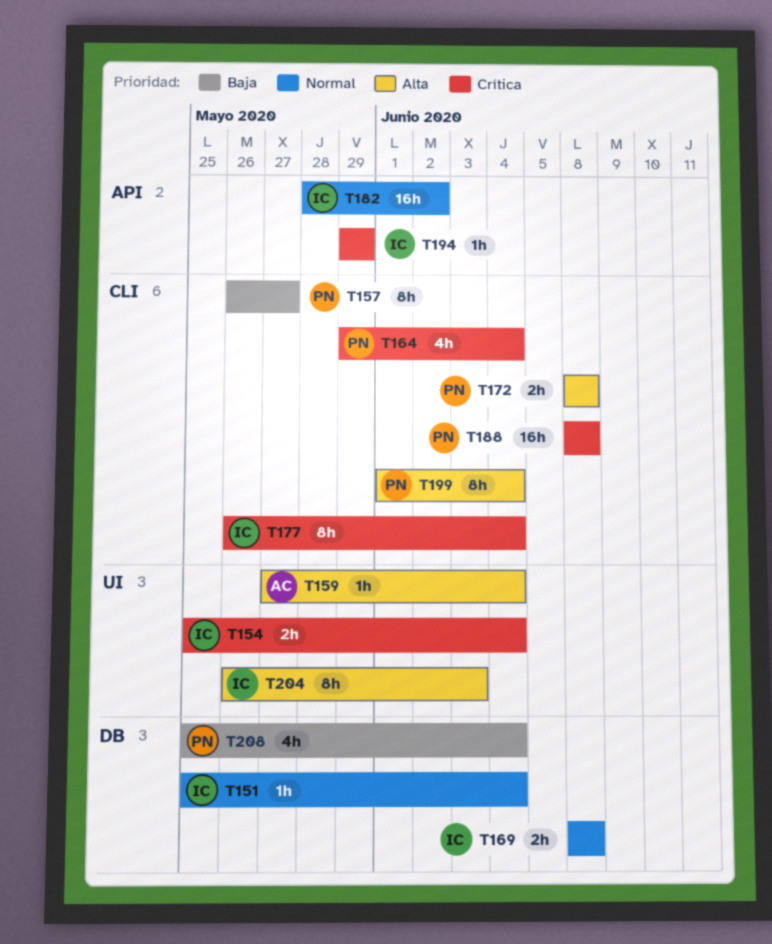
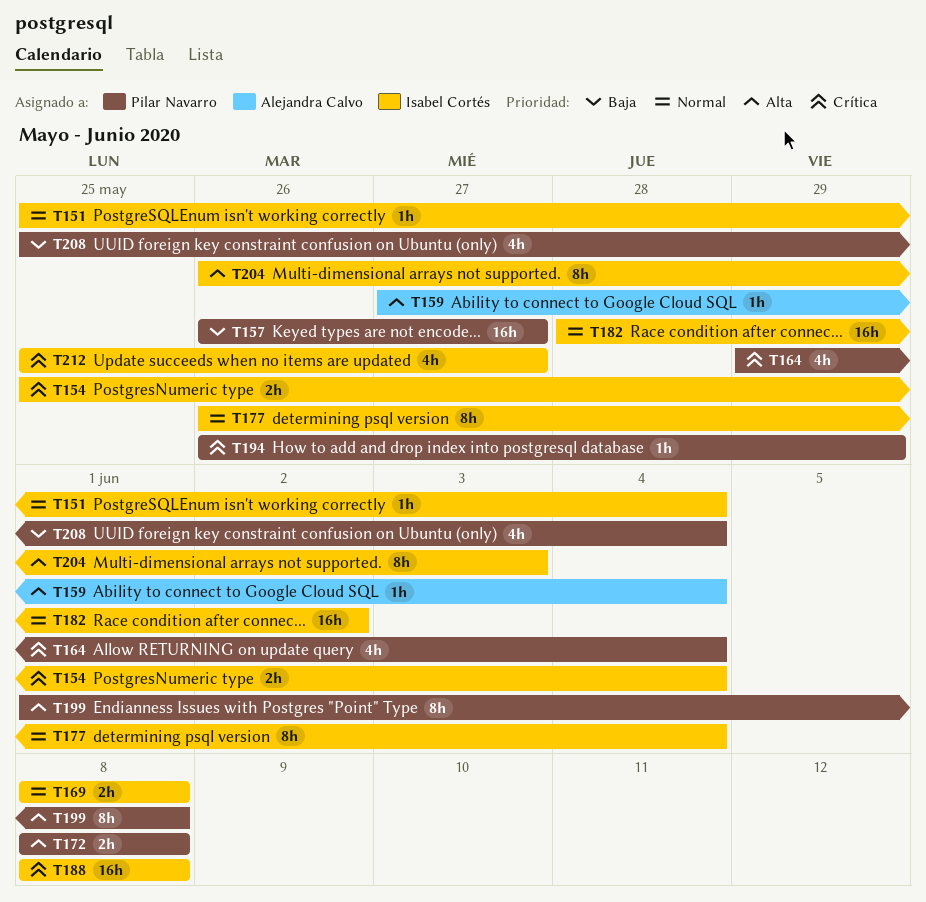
T157, estimate: 8h -> 16h
T177, priority: Crítica -> Normal
T188, owner: Pilar Navarro -> Isabel Cortés
T194, owner: Isabel Cortés -> Pilar Navarro
T194, start: May 29 -> May 26
T199, due: Jun 4 -> Jun 8
T212: none -> present

